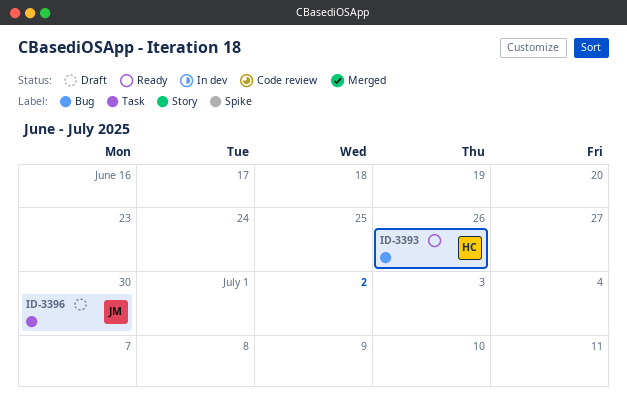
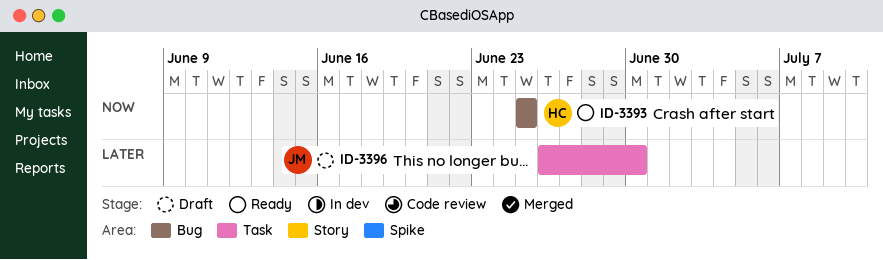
ID-3393, due: Jun 26 -> Jun 25

